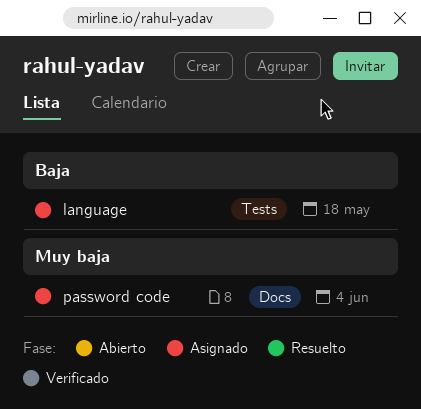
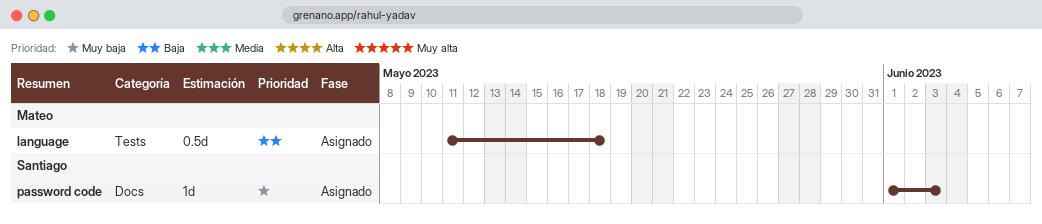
password code, due: Jun 4 -> Jun 3

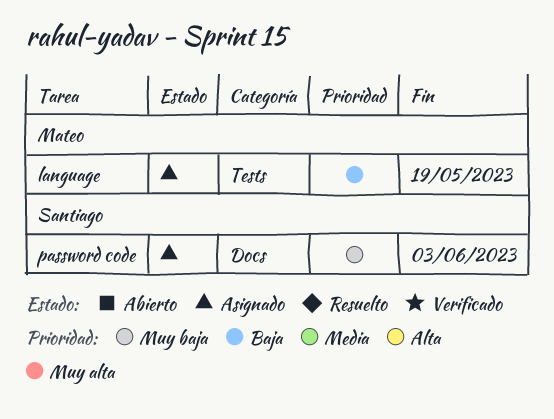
language, due: May 18 -> May 19

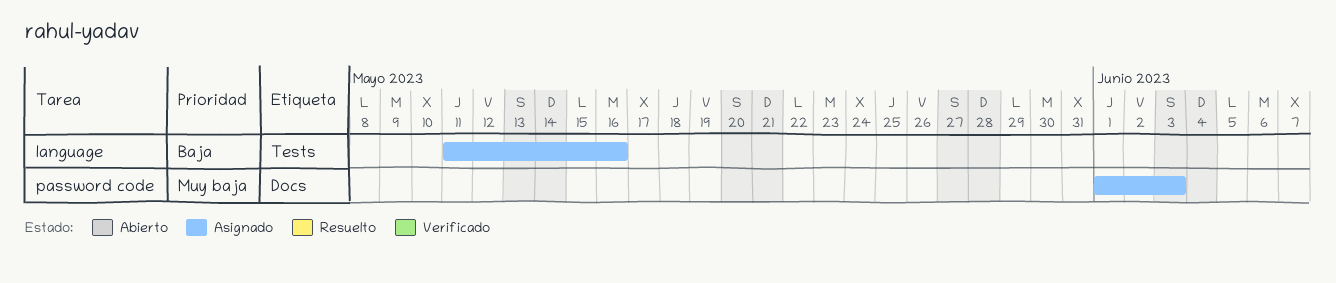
language, due: May 19 -> May 16

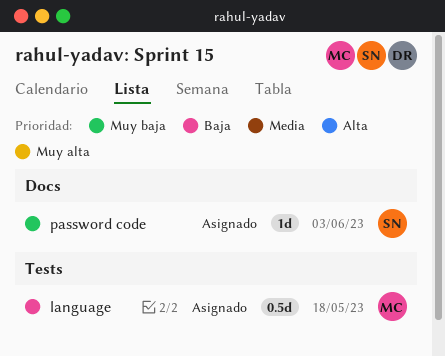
language, due: May 16 -> May 18

